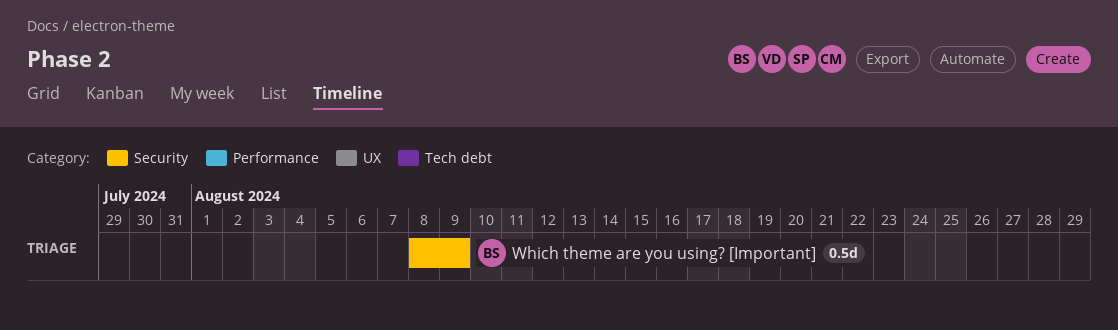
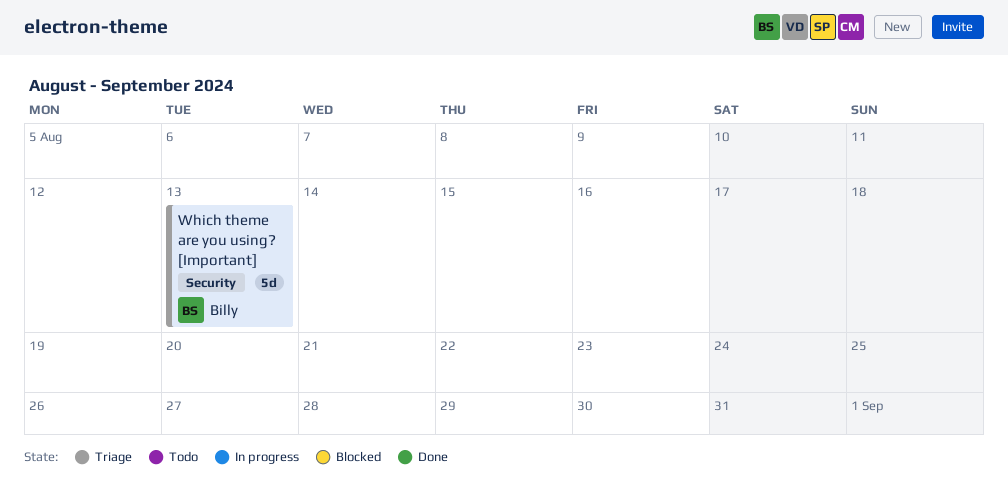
Which theme are you using? [Important], estimate: 0.5d -> 5d
Which theme are you using? [Important], due: Aug 9 -> Aug 13

